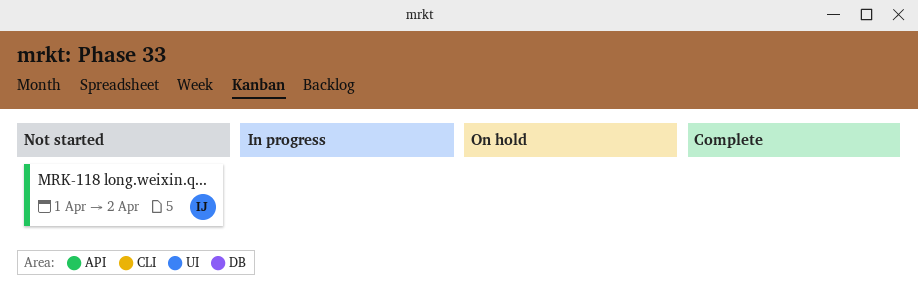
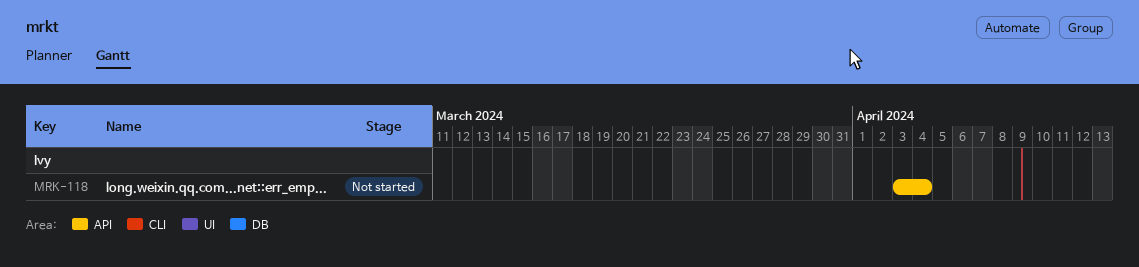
MRK-118, start: Apr 1 -> Apr 3
MRK-118, due: Apr 2 -> Apr 4

